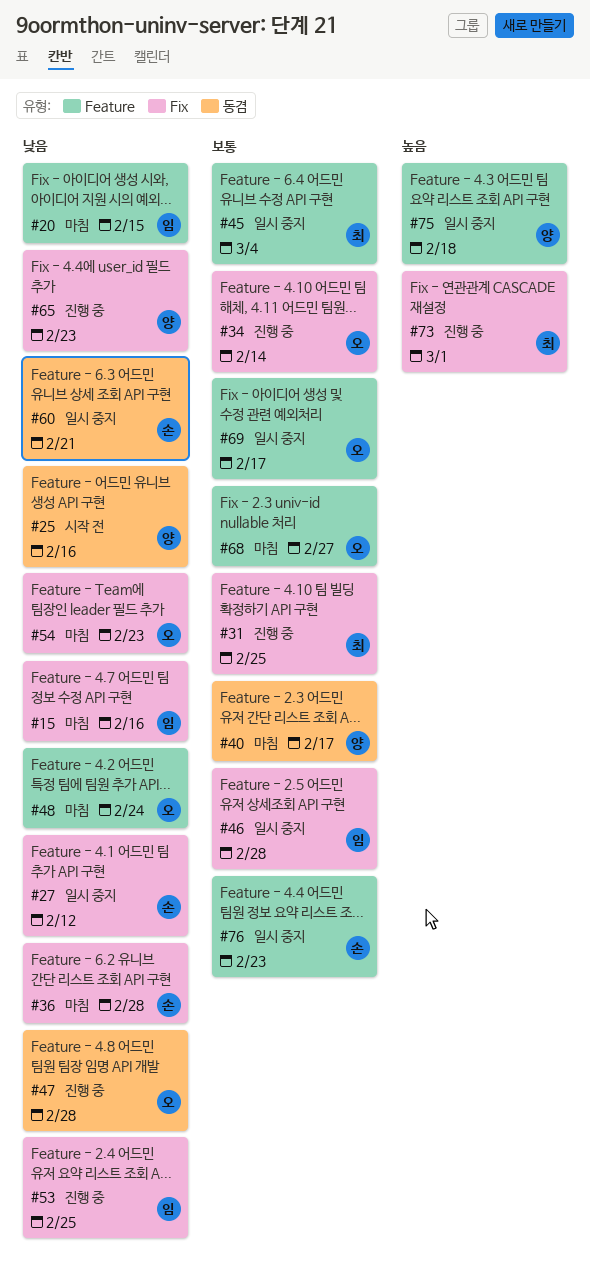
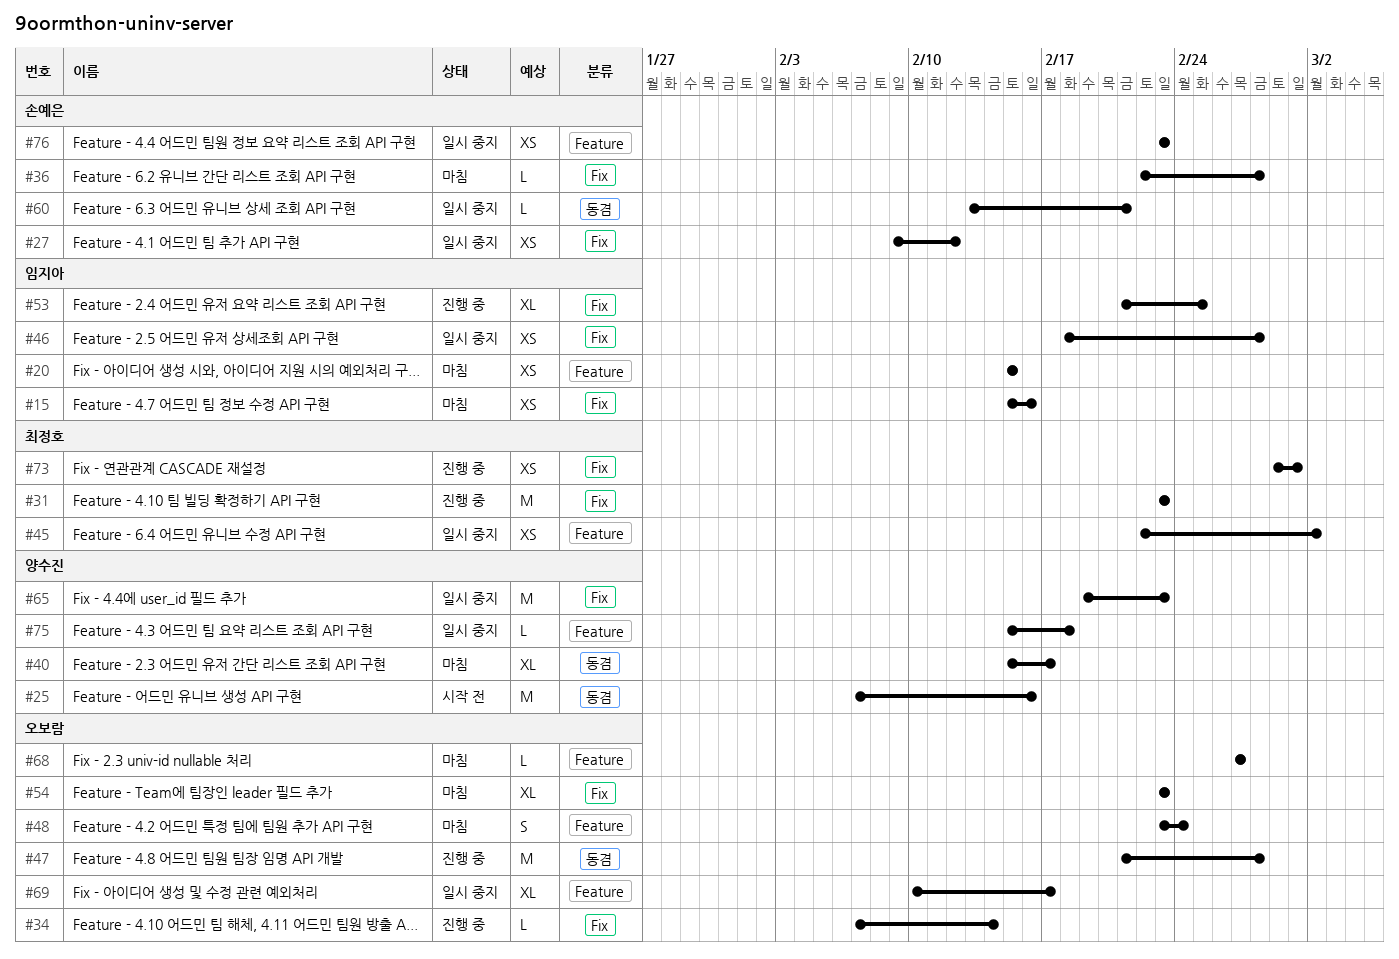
#31, due: Feb 25 -> Feb 23
#45, due: Mar 4 -> Mar 2
#65, status: 진행 중 -> 일시 중지

